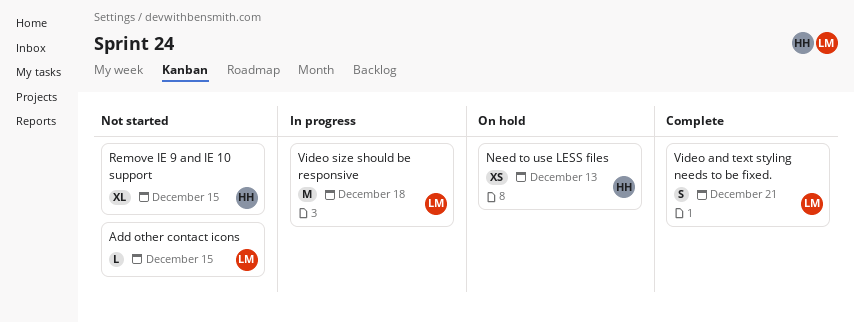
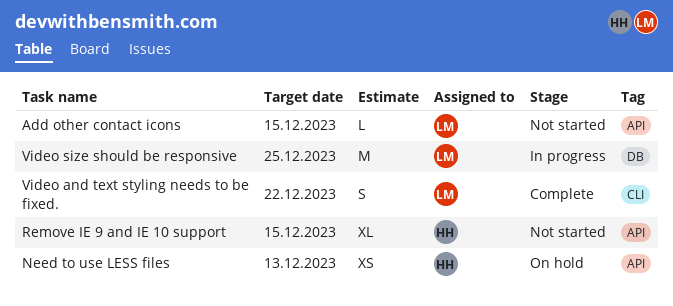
Video and text styling needs to be fixed., due: Dec 21 -> Dec 22
Video size should be responsive, due: Dec 18 -> Dec 25

